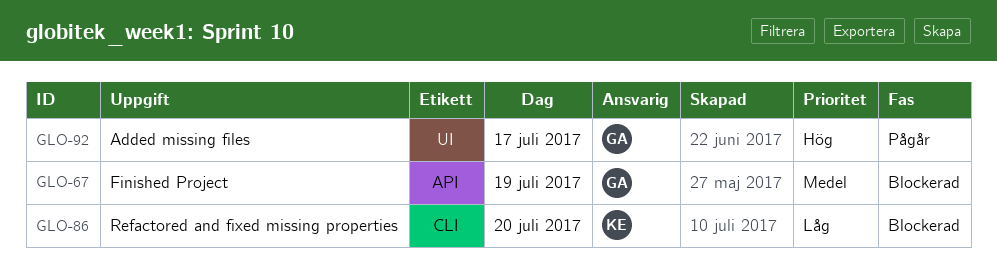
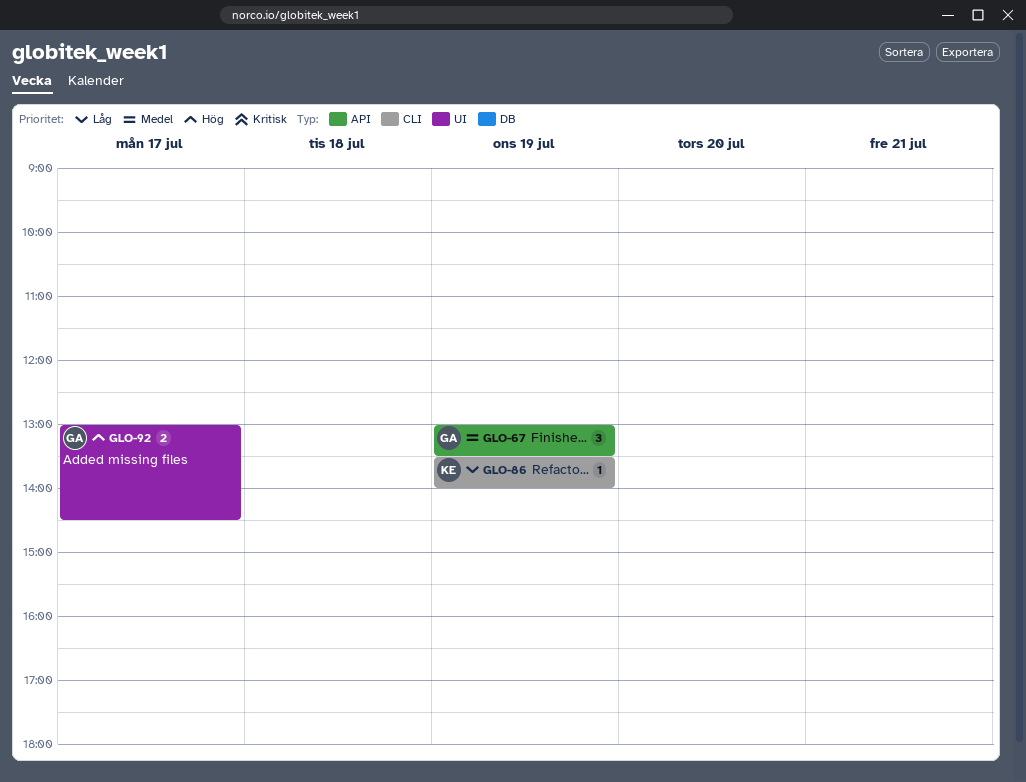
GLO-86, day: Jul 20 -> Jul 19

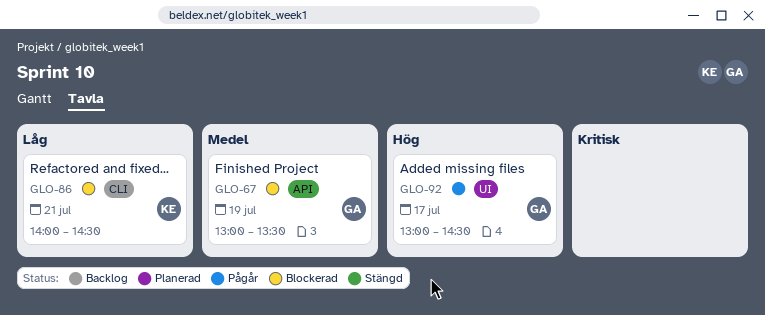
GLO-86, day: Jul 19 -> Jul 21
GLO-86, begins: 13:30 -> 14:00
GLO-86, ends: 14:00 -> 14:30

